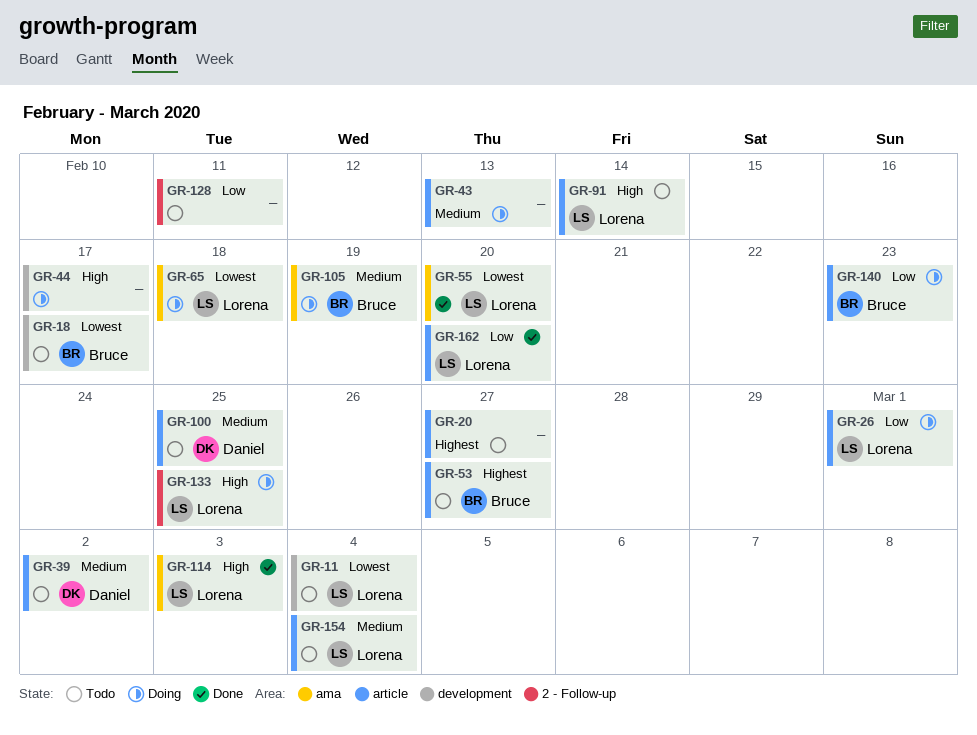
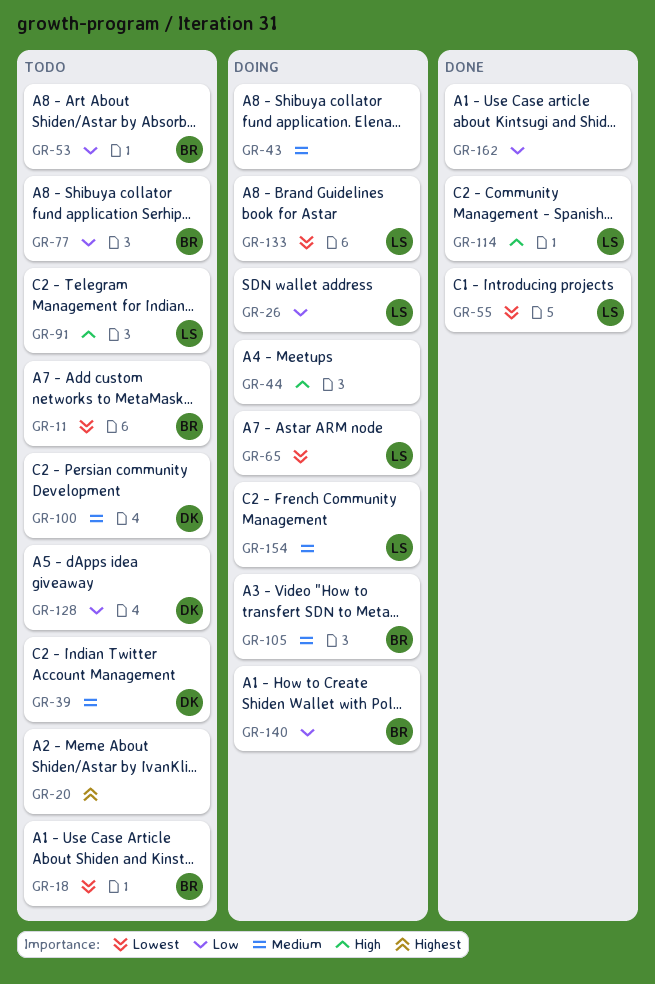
GR-11, owner: Lorena -> Bruce
GR-53, priority: Highest -> Low
GR-77: none -> present
GR-128, owner: none -> Daniel
GR-133, priority: High -> Lowest
GR-154, status: Todo -> Doing
GR-162, owner: Lorena -> none

